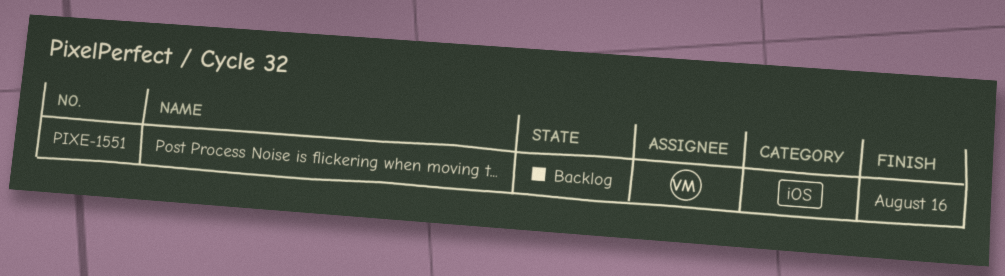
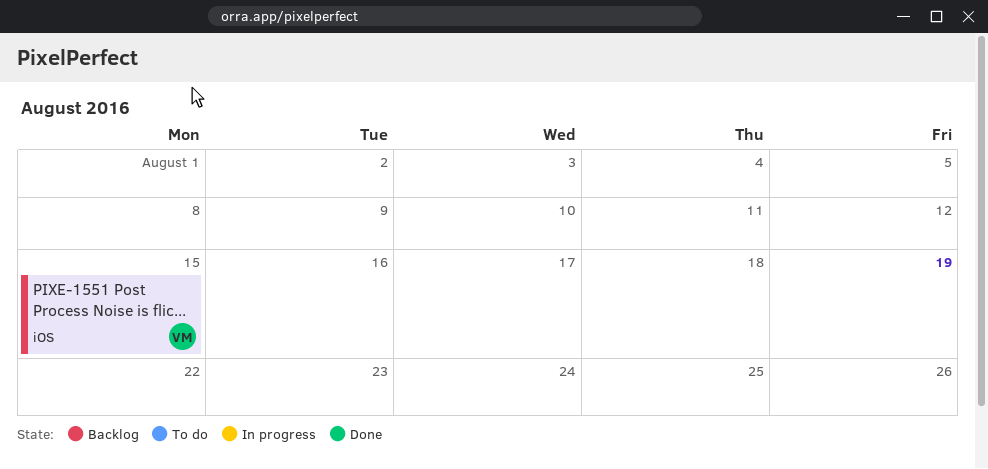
PIXE-1551, due: Aug 16 -> Aug 15

